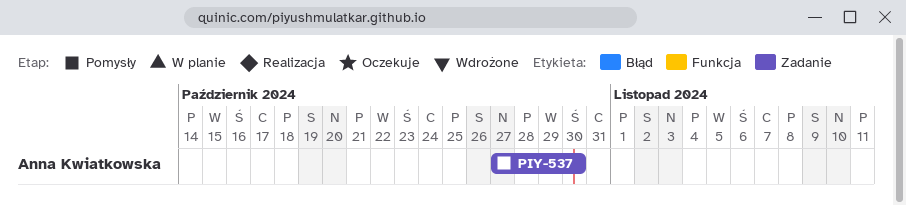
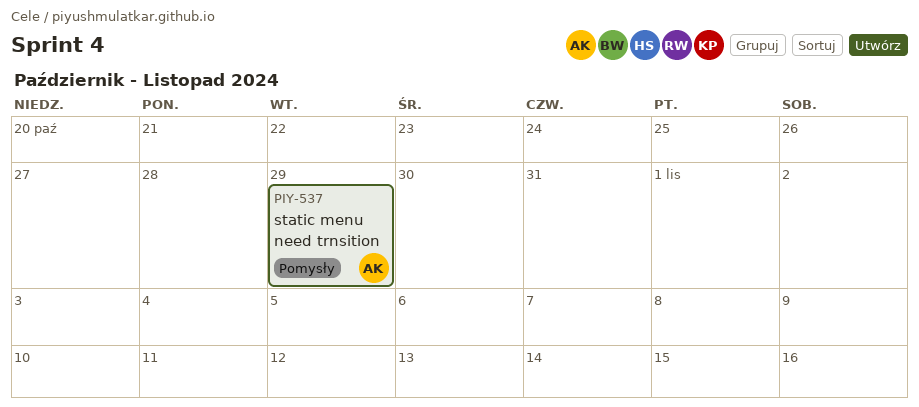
PIY-537, due: Oct 30 -> Oct 29

